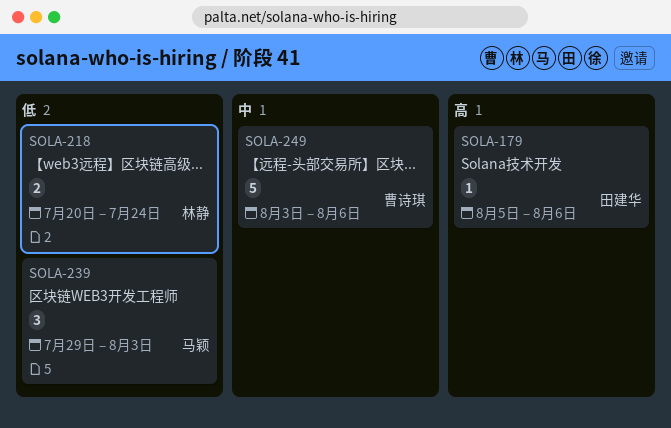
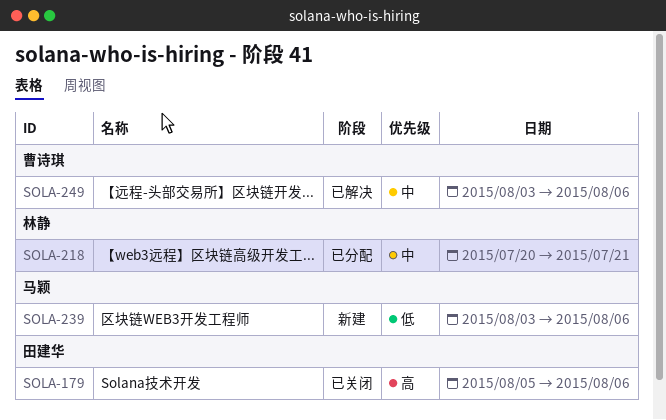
SOLA-218, priority: 低 -> 中
SOLA-218, due: Jul 24 -> Jul 21
SOLA-239, start: Jul 29 -> Aug 3
SOLA-239, due: Aug 3 -> Aug 6

